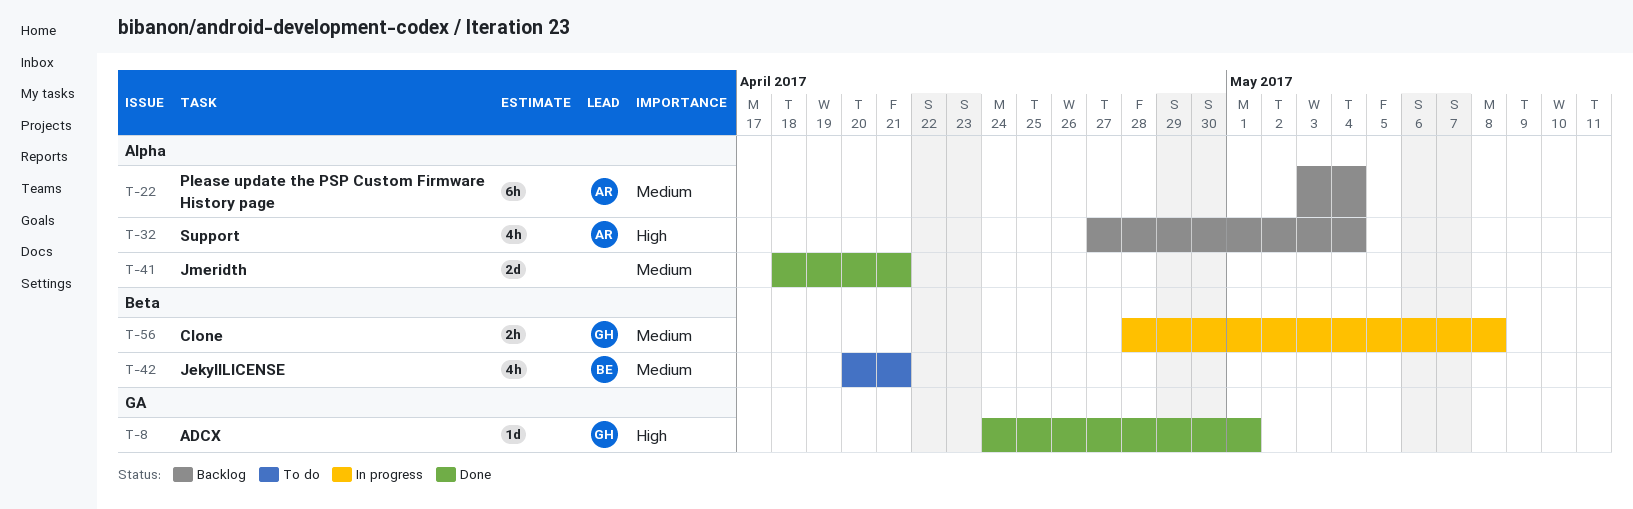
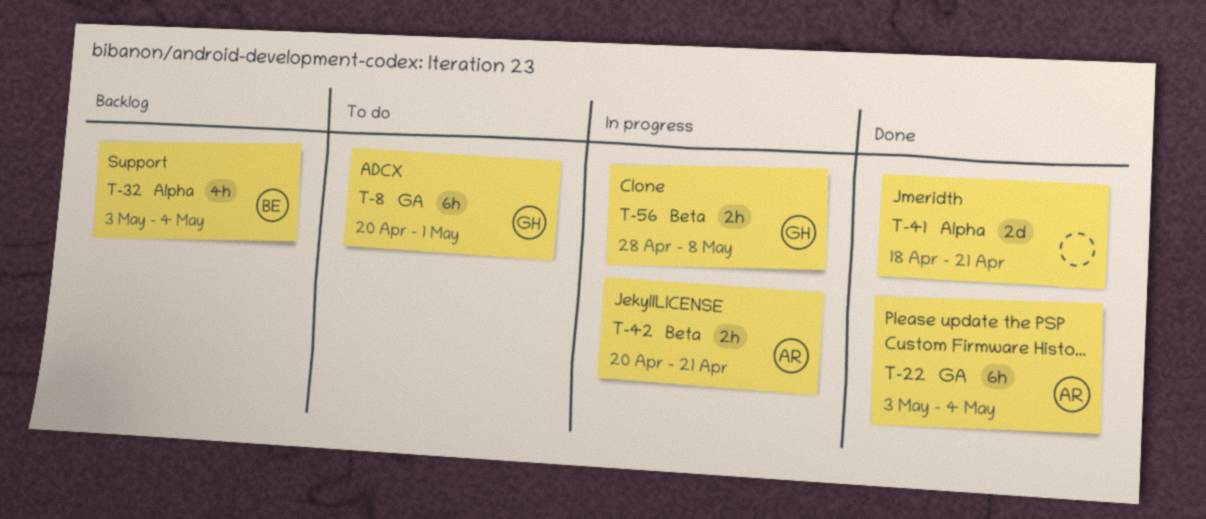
T-8, status: Done -> To do
T-8, estimate: 1d -> 6h
T-8, start: Apr 24 -> Apr 20
T-22, status: Backlog -> Done
T-22, label: Alpha -> GA
T-32, owner: AR -> BE
T-32, start: Apr 27 -> May 3
T-42, status: To do -> In progress
T-42, owner: BE -> AR
T-42, estimate: 4h -> 2h

